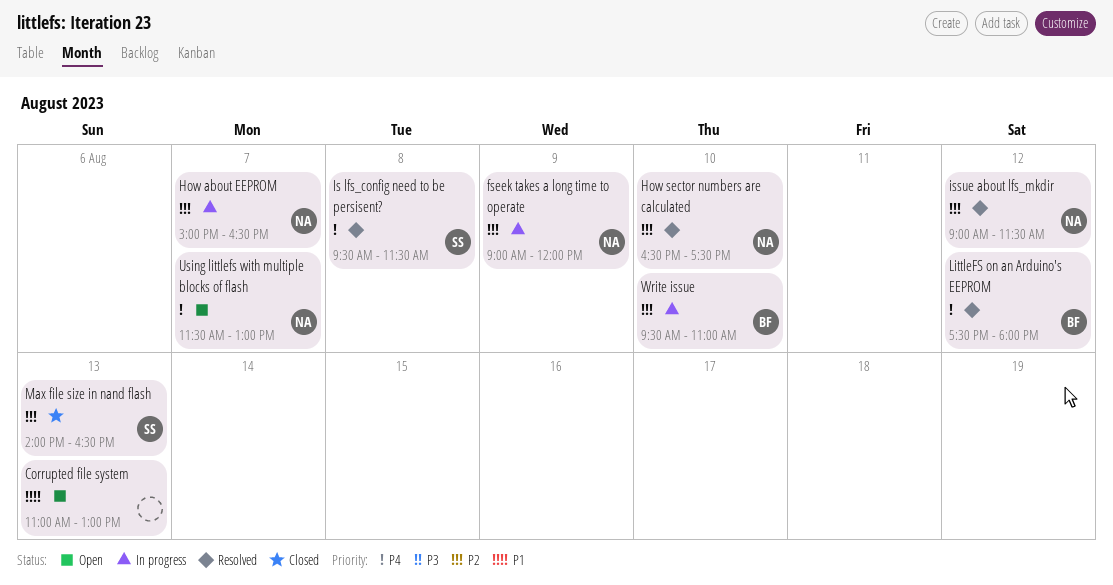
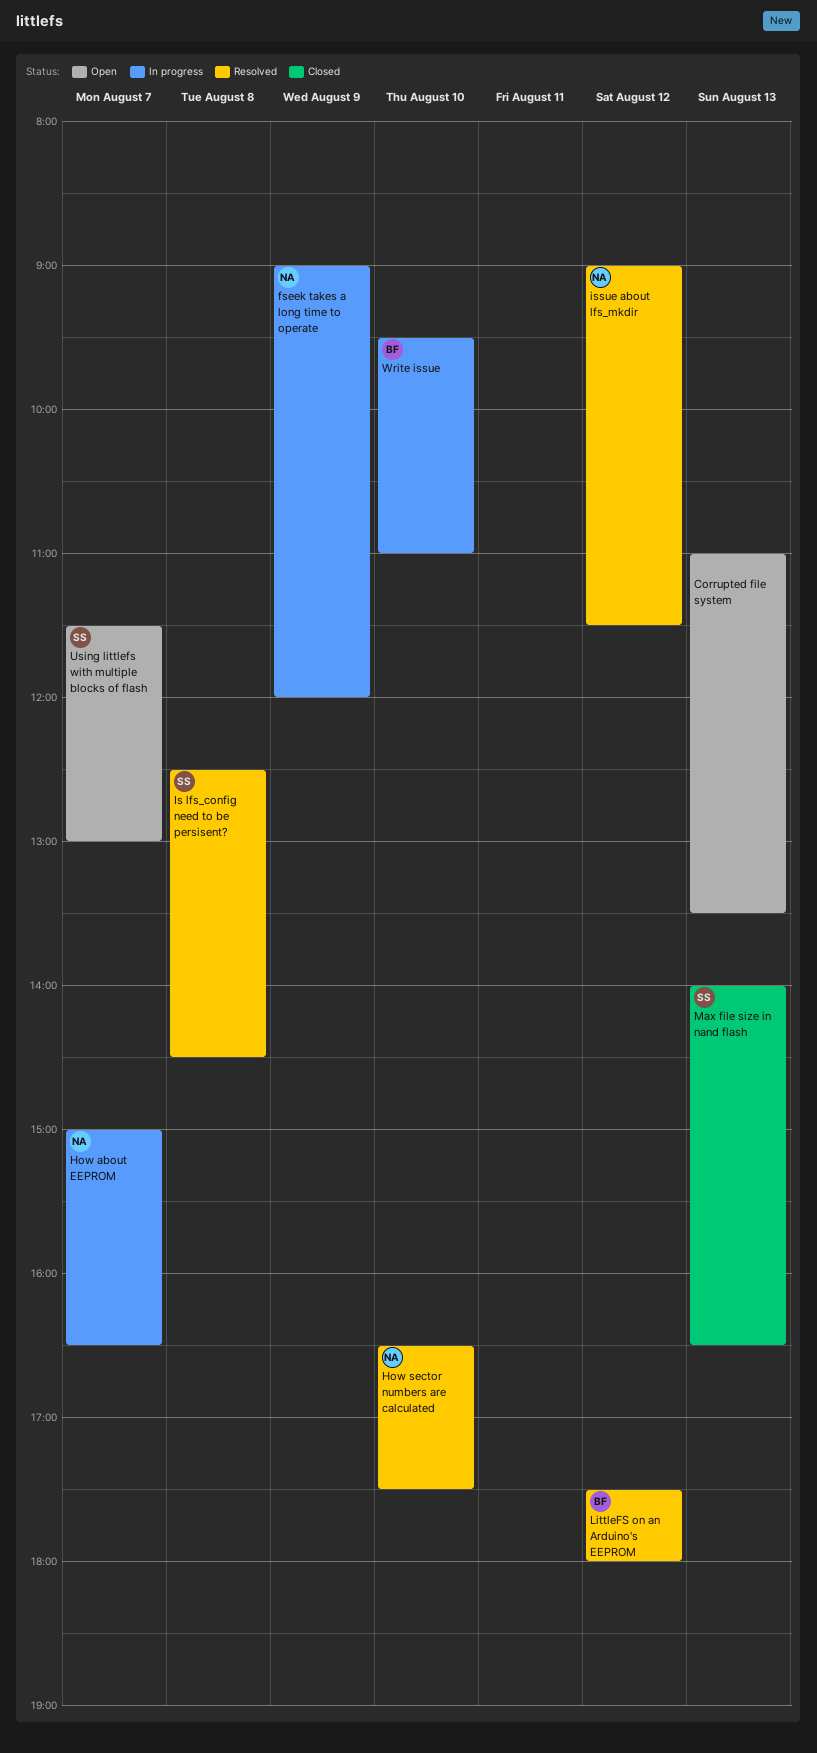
Corrupted file system, ends: 13:00 -> 13:30
Is lfs_config need to be persisent?, begins: 09:30 -> 12:30
Is lfs_config need to be persisent?, ends: 11:30 -> 14:30
Using littlefs with multiple blocks of flash, owner: NA -> SS

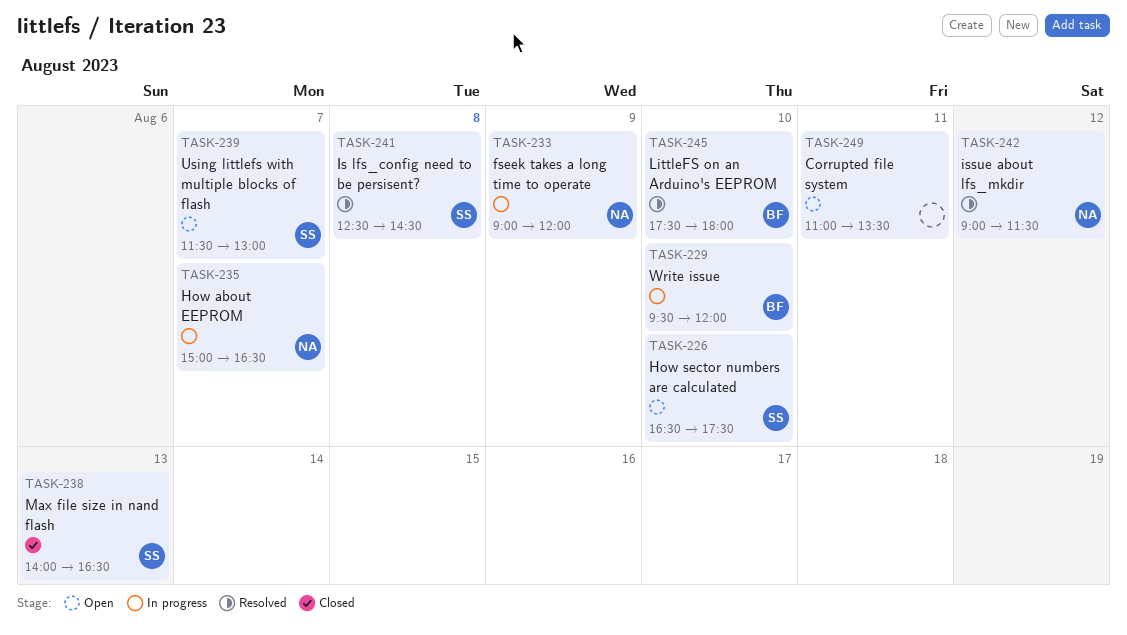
Corrupted file system, day: Aug 13 -> Aug 11
How sector numbers are calculated, status: Resolved -> Open
How sector numbers are calculated, owner: NA -> SS
LittleFS on an Arduino's EEPROM, day: Aug 12 -> Aug 10
Write issue, ends: 11:00 -> 12:00

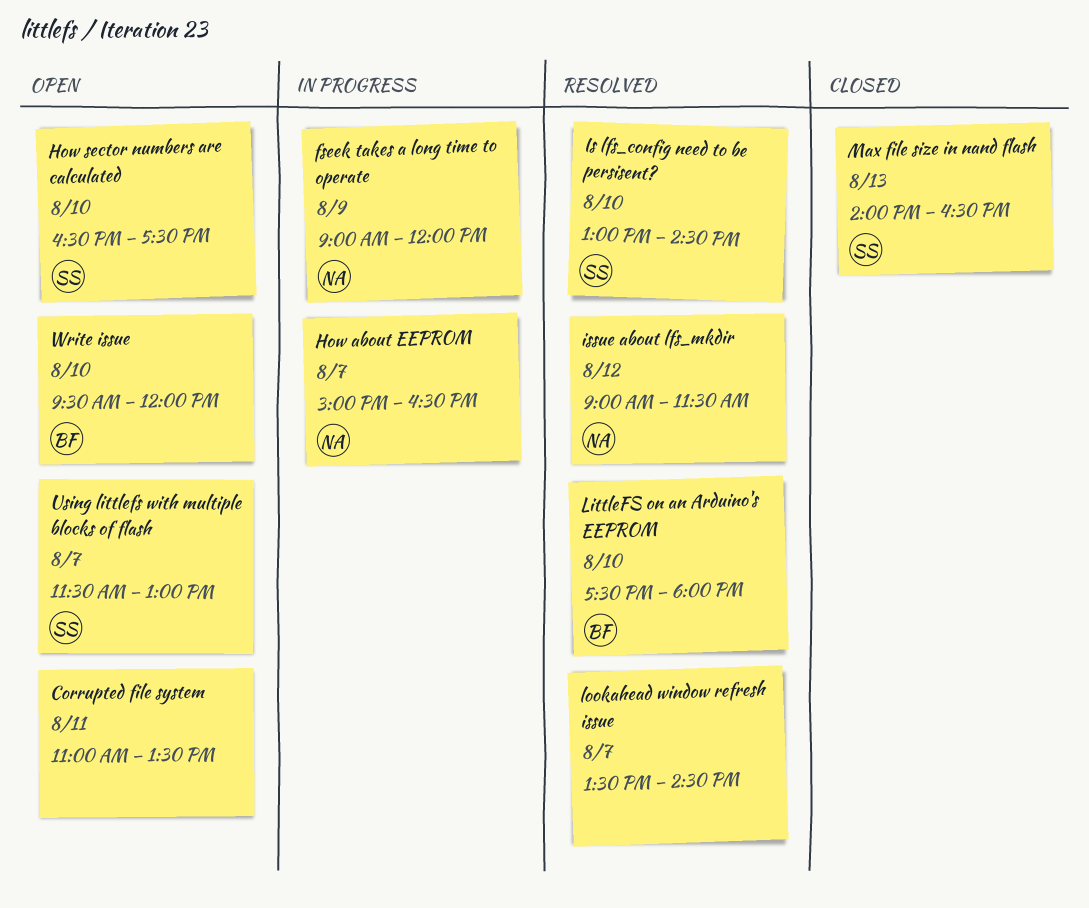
Is lfs_config need to be persisent?, day: Aug 8 -> Aug 10
Is lfs_config need to be persisent?, begins: 12:30 -> 13:00
lookahead window refresh issue: none -> present
Write issue, status: In progress -> Open

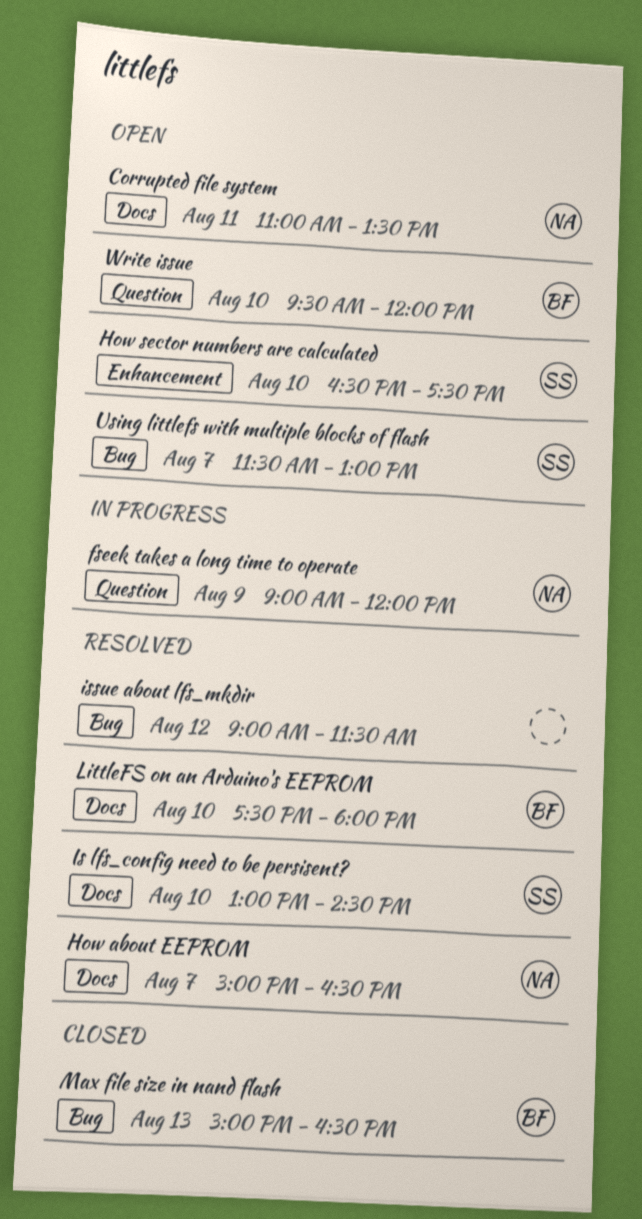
Corrupted file system, owner: none -> NA
How about EEPROM, status: In progress -> Resolved
issue about lfs_mkdir, owner: NA -> none
lookahead window refresh issue: present -> none
Max file size in nand flash, owner: SS -> BF
Max file size in nand flash, begins: 14:00 -> 15:00

